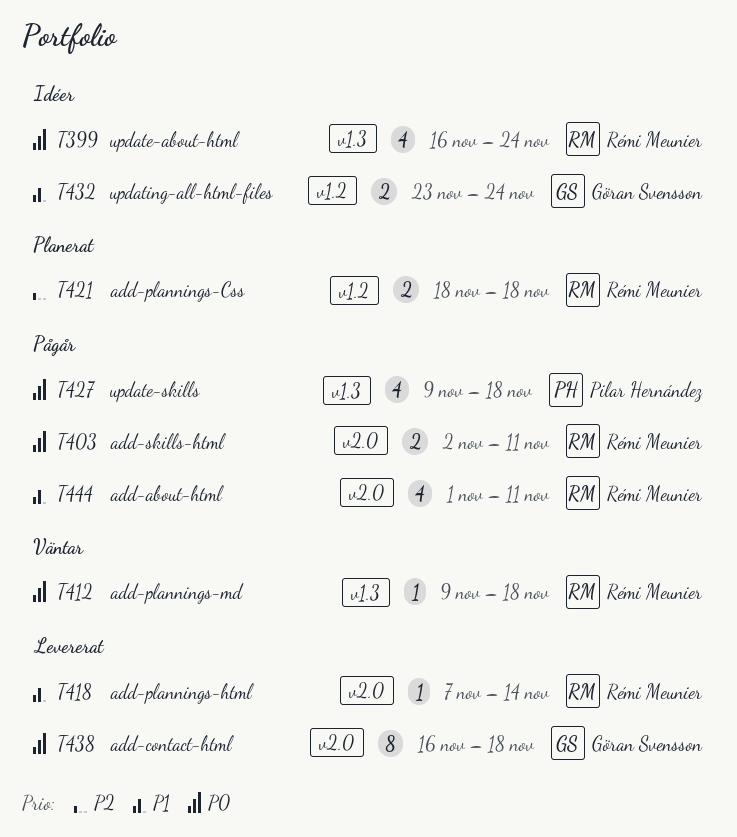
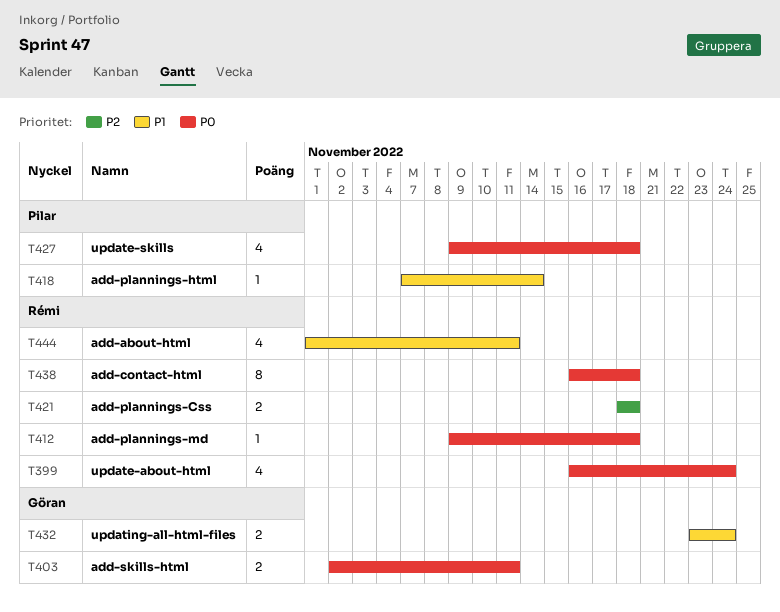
T403, owner: Rémi Meunier -> Göran Svensson
T418, owner: Rémi Meunier -> Pilar Hernández
T438, owner: Göran Svensson -> Rémi Meunier

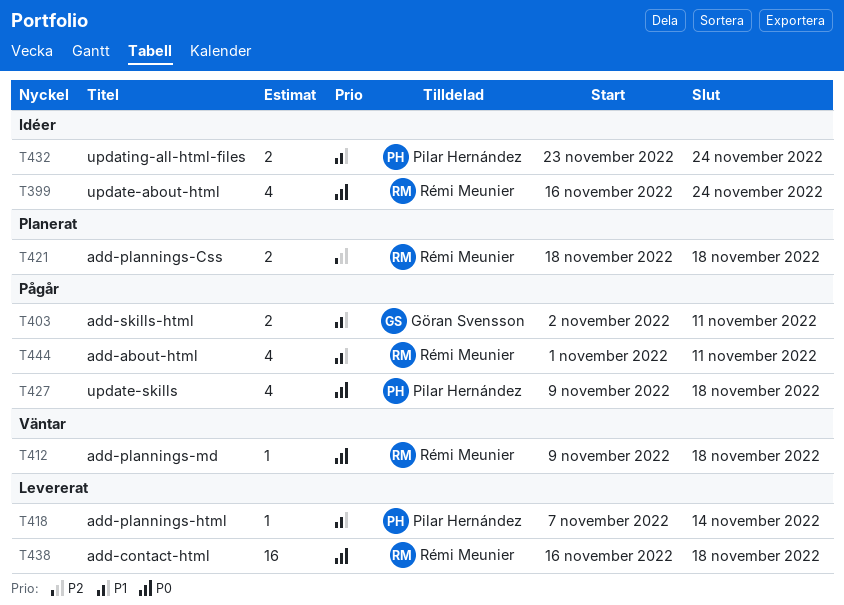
T403, priority: P0 -> P1
T432, owner: Göran Svensson -> Pilar Hernández
T438, estimate: 8 -> 16

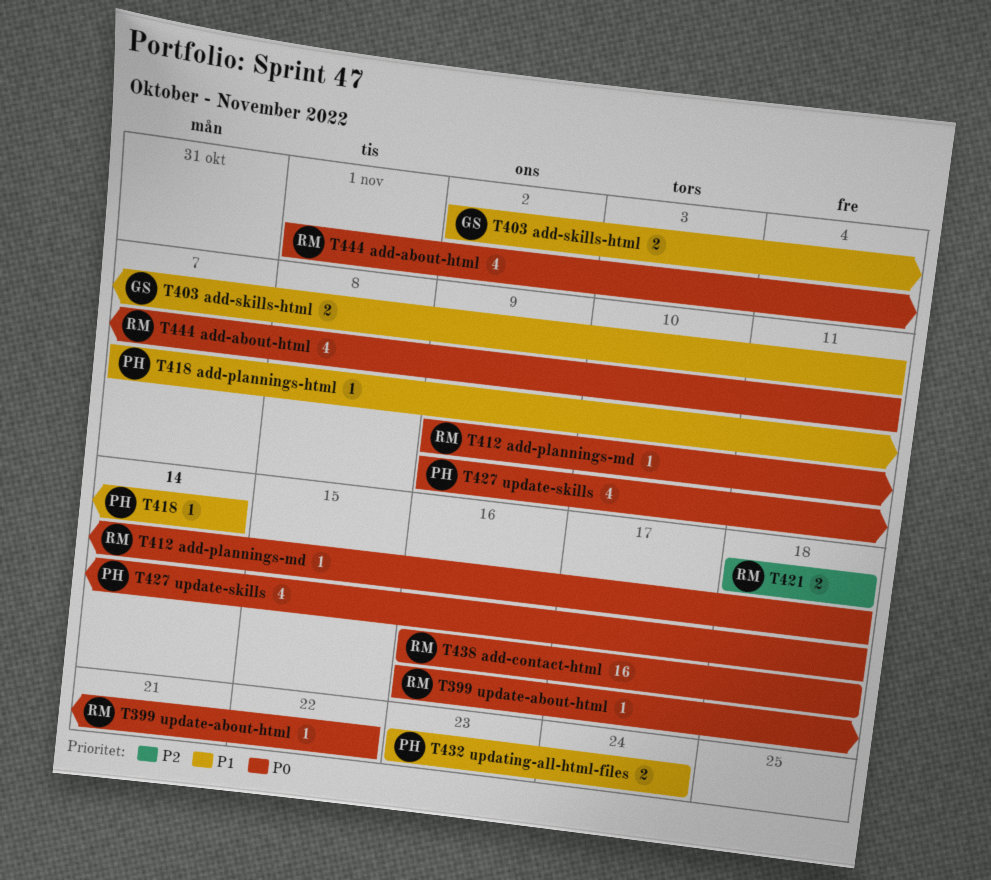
T399, estimate: 4 -> 1
T399, due: Nov 24 -> Nov 22
T444, priority: P1 -> P0

